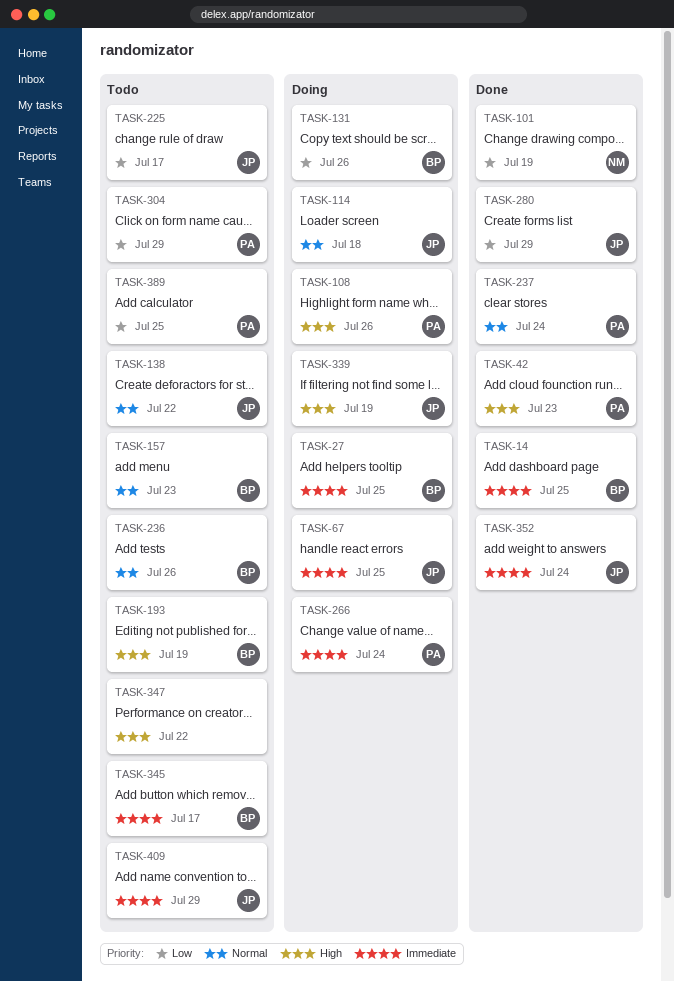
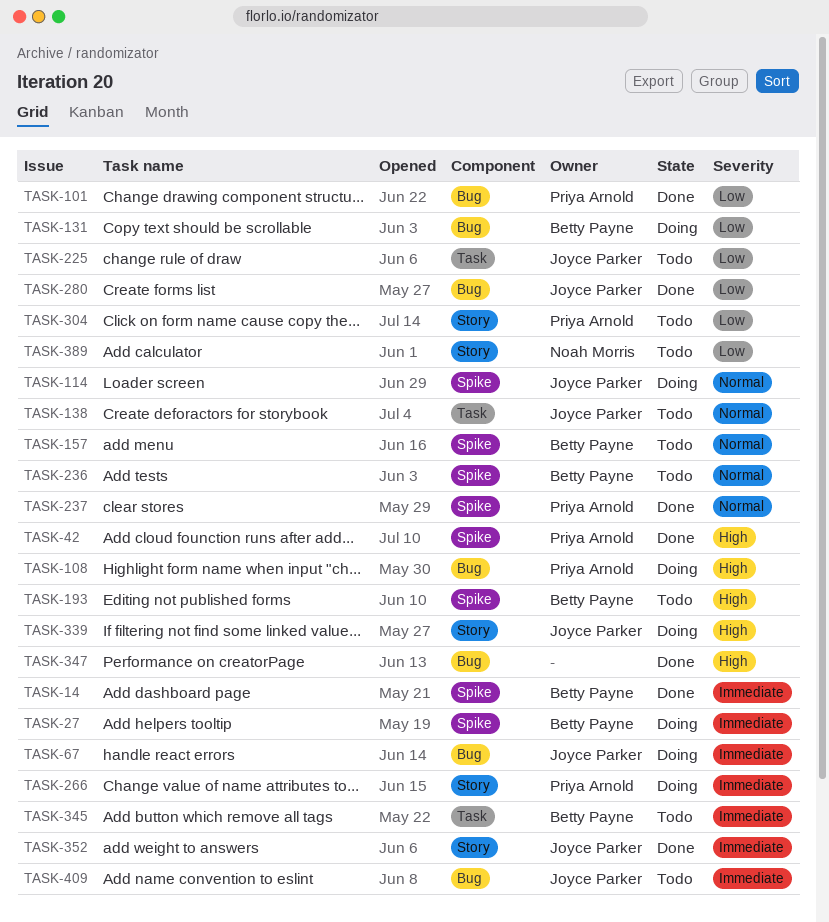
TASK-101, owner: Noah Morris -> Priya Arnold
TASK-347, status: Todo -> Done
TASK-389, owner: Priya Arnold -> Noah Morris

